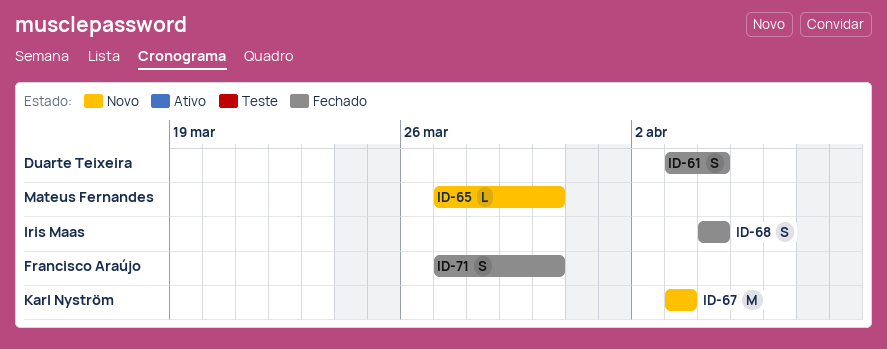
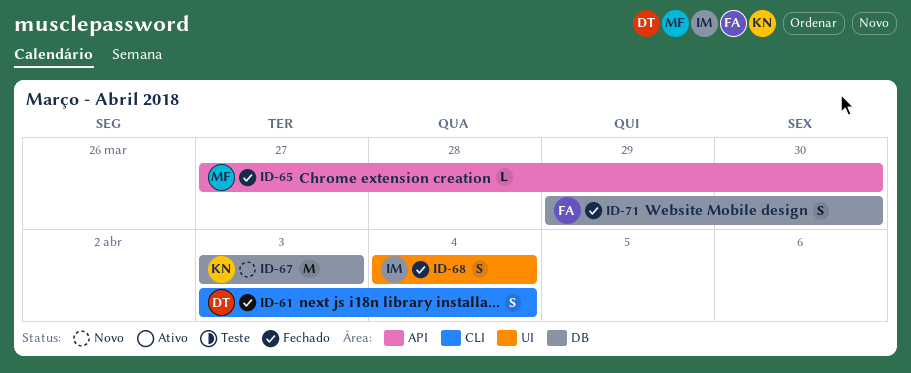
ID-65, status: Novo -> Fechado
ID-71, start: Mar 27 -> Mar 29

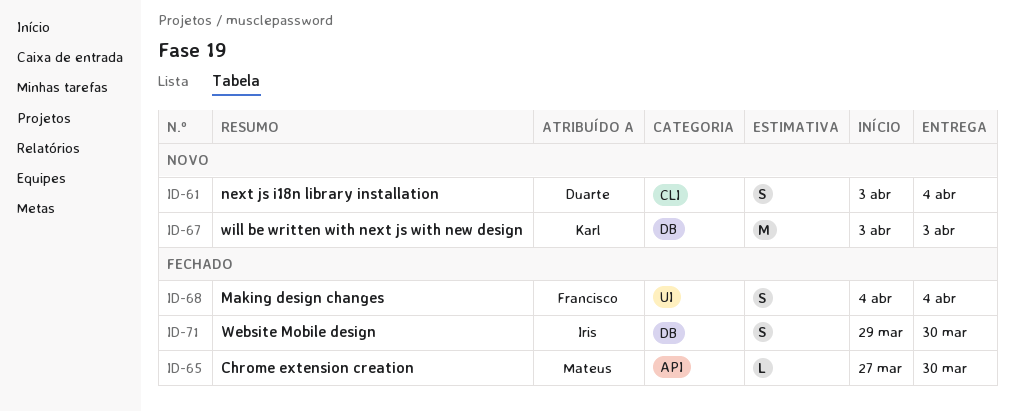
ID-61, status: Fechado -> Novo
ID-68, owner: Iris -> Francisco
ID-71, owner: Francisco -> Iris

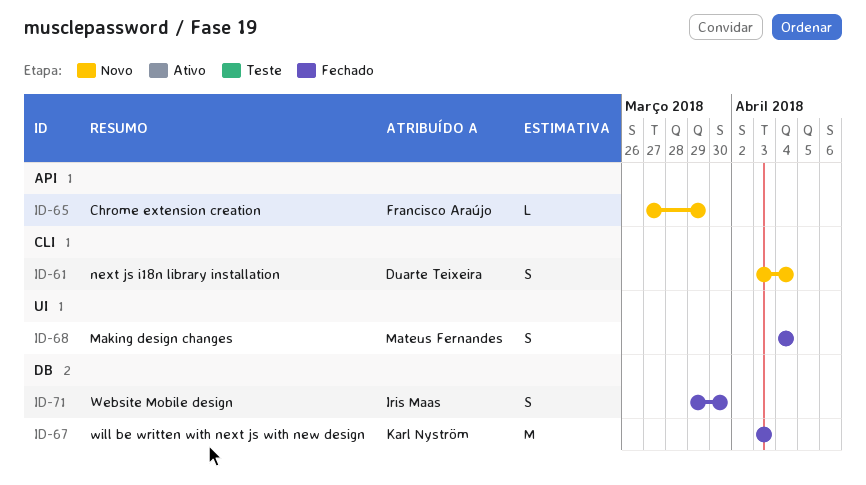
ID-65, status: Fechado -> Novo
ID-65, owner: Mateus Fernandes -> Francisco Araújo
ID-65, due: Mar 30 -> Mar 29
ID-67, status: Novo -> Fechado
ID-68, owner: Francisco Araújo -> Mateus Fernandes

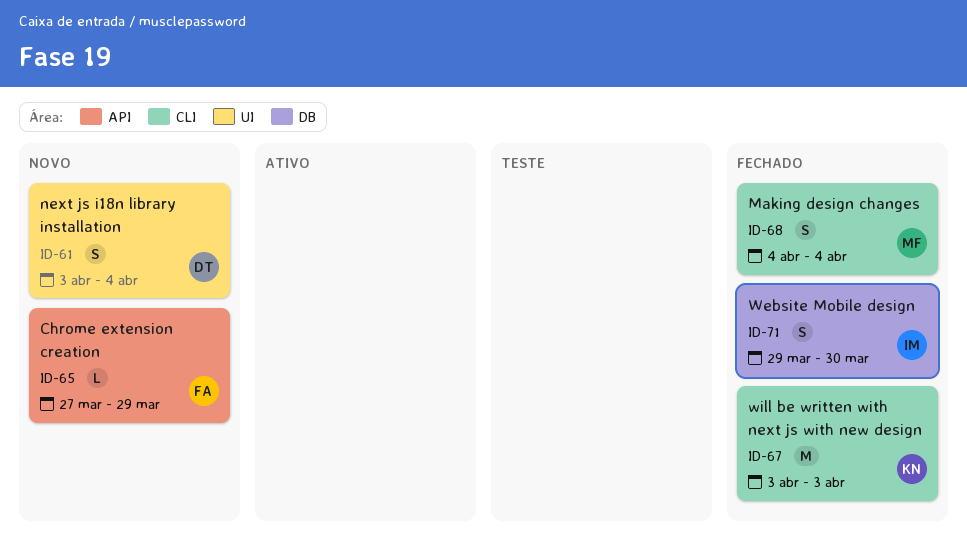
ID-61, label: CLI -> UI
ID-67, label: DB -> CLI
ID-68, label: UI -> CLI

